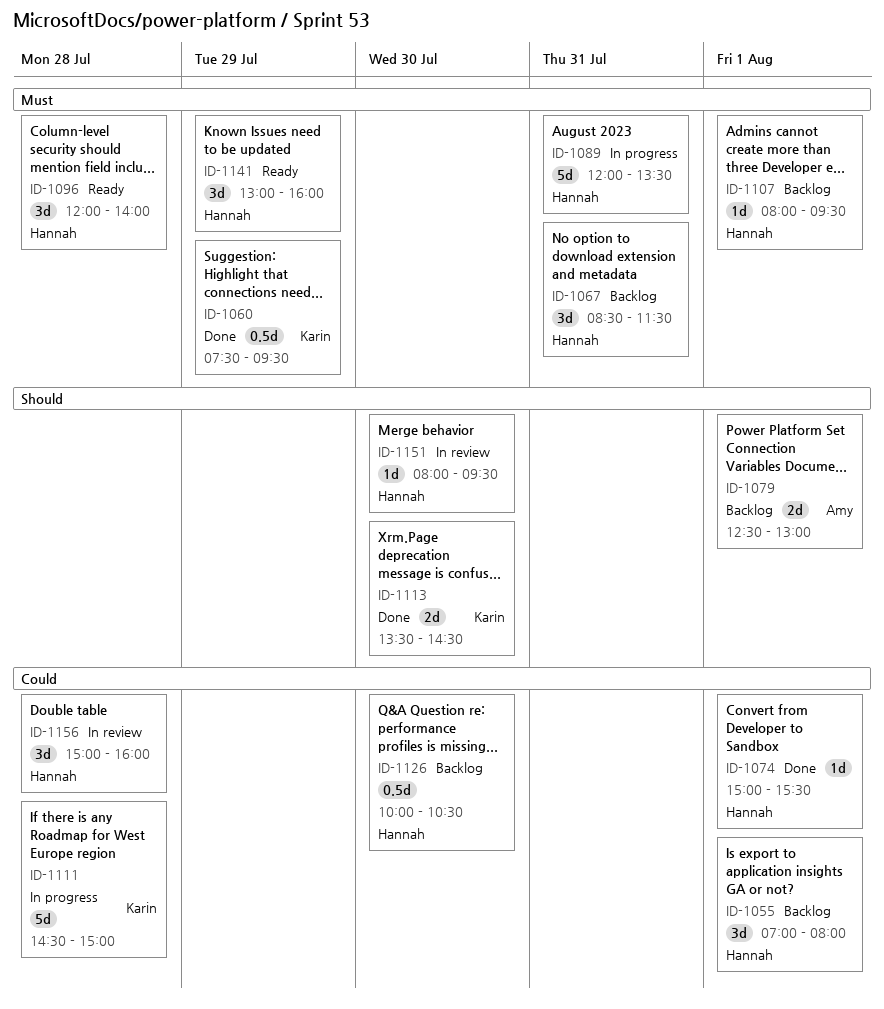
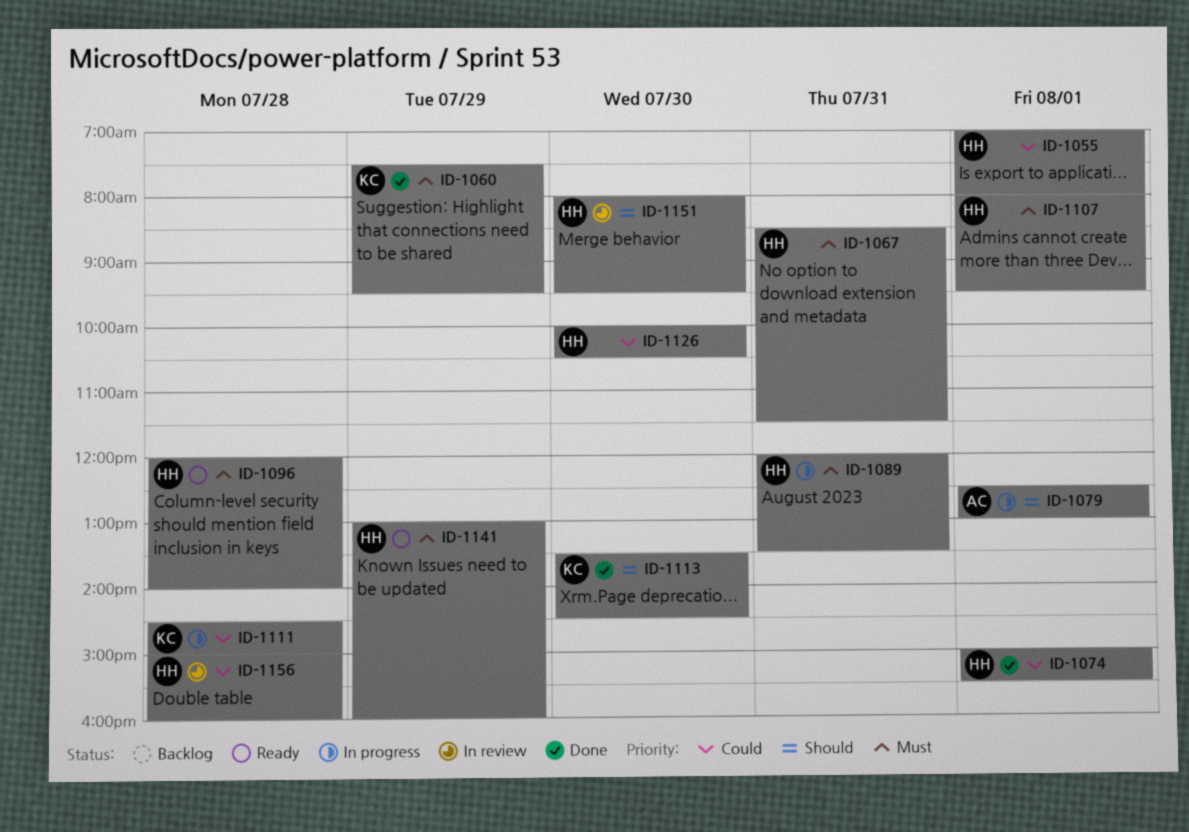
ID-1079, status: Backlog -> In progress

